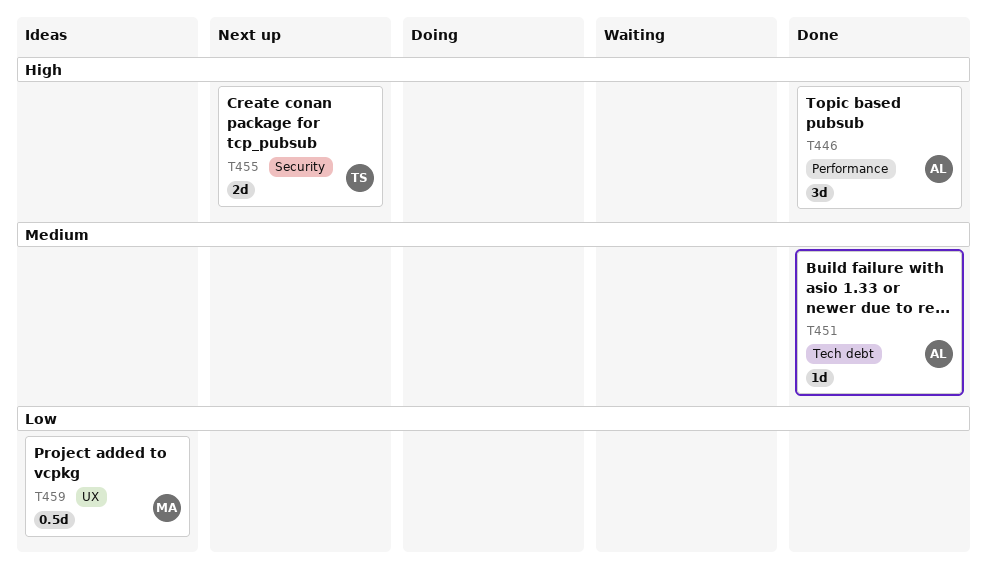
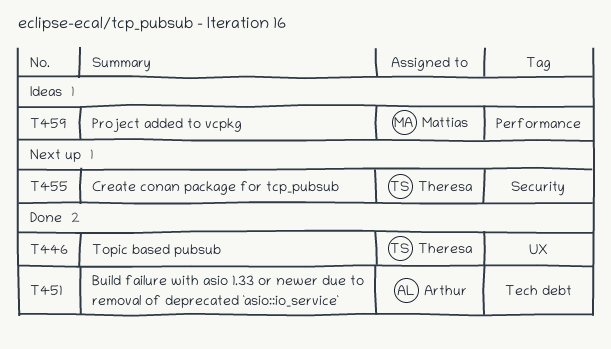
T446, owner: Arthur -> Theresa
T446, label: Performance -> UX
T459, label: UX -> Performance

